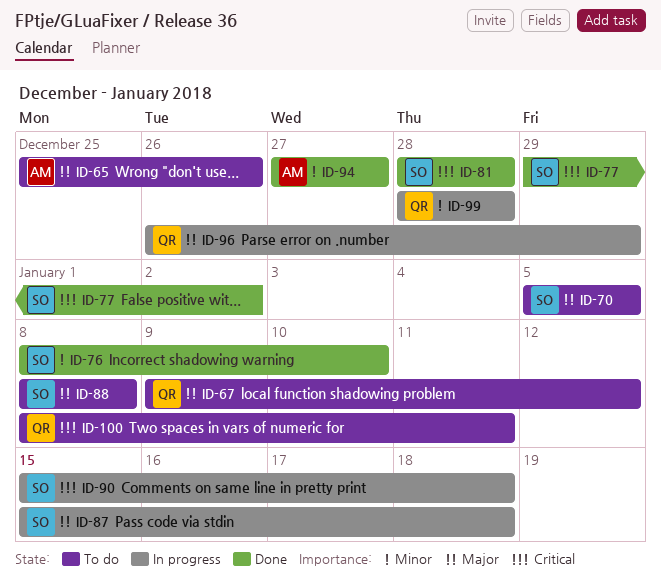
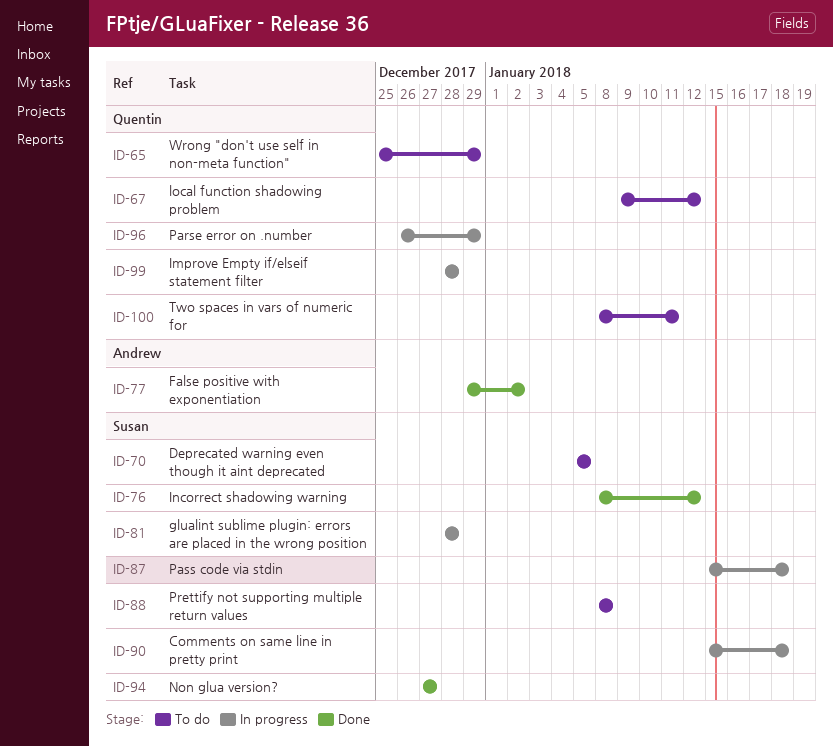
ID-65, owner: Andrew -> Quentin
ID-65, due: Dec 26 -> Dec 29
ID-76, due: Jan 10 -> Jan 12
ID-77, owner: Susan -> Andrew
ID-81, status: Done -> In progress
ID-94, owner: Andrew -> Susan

